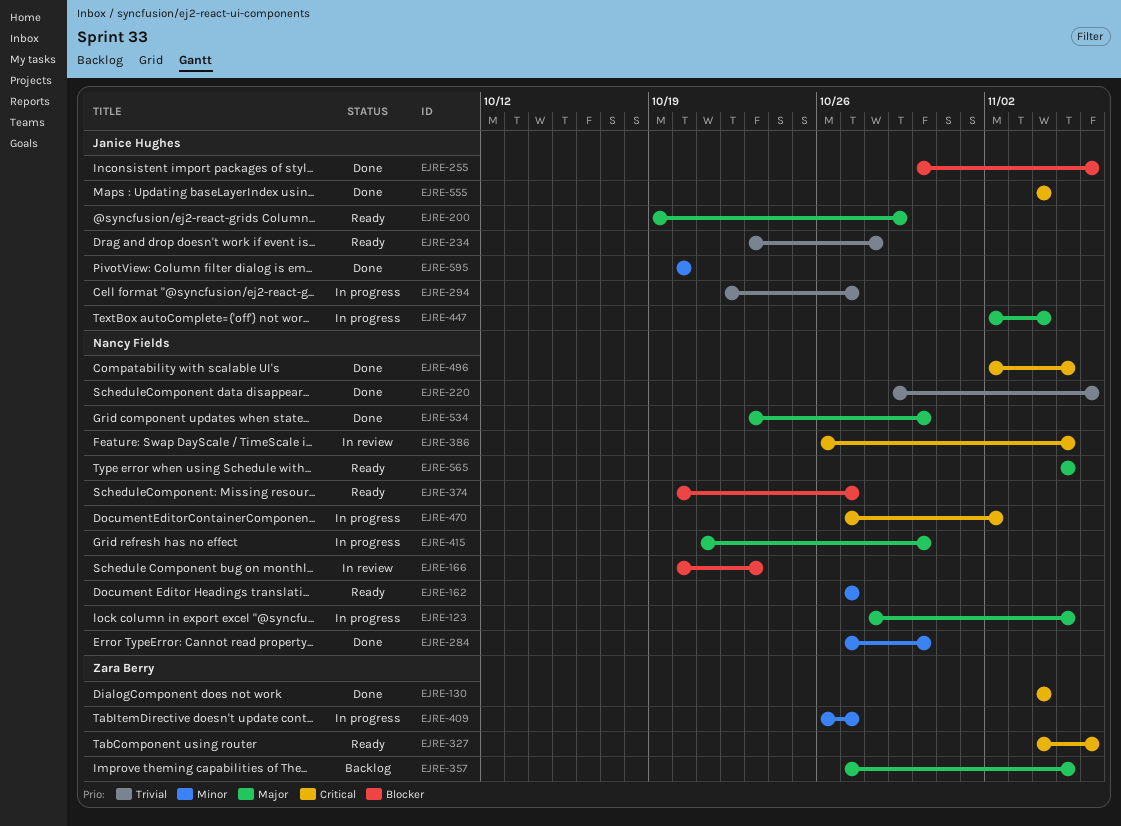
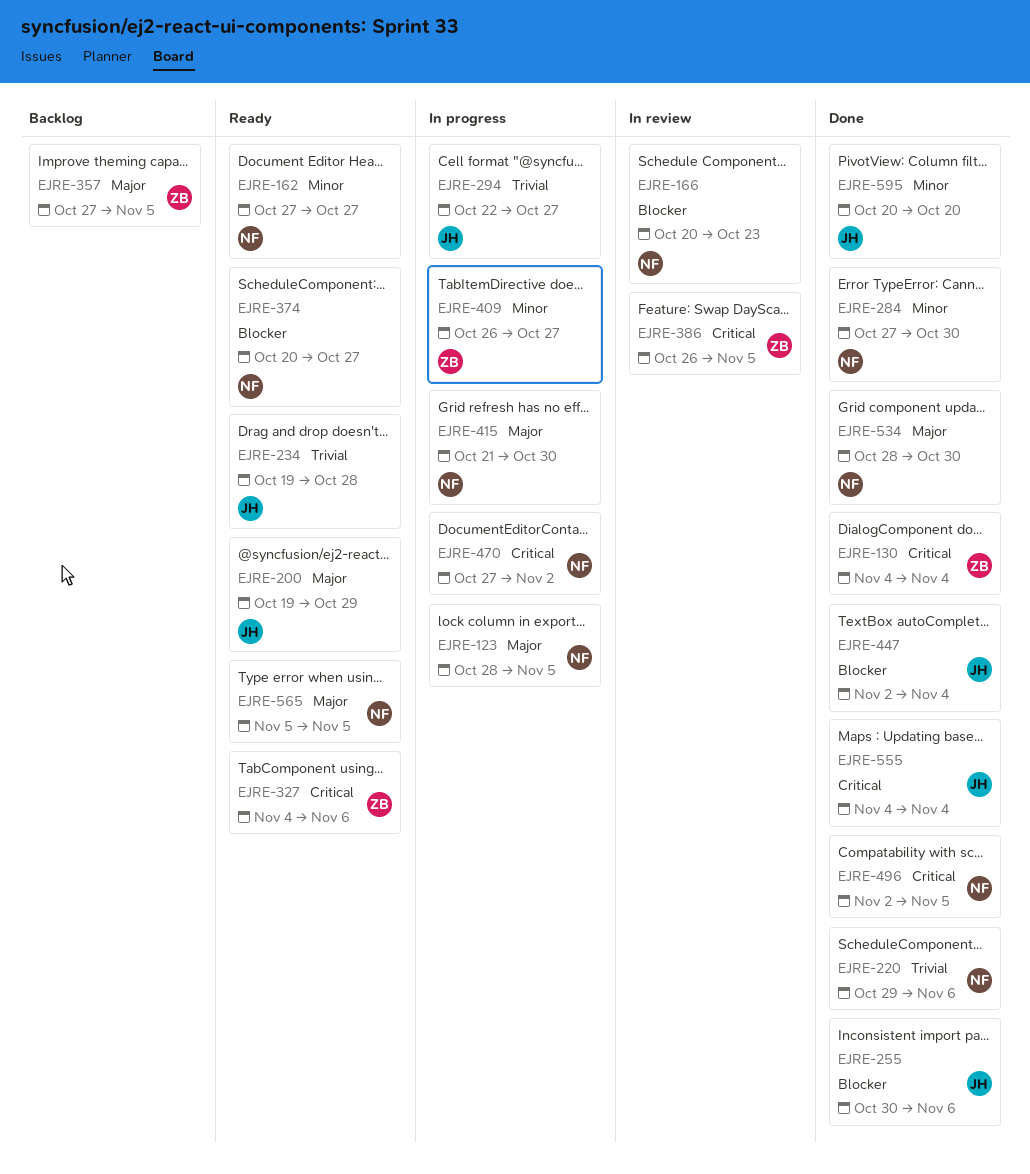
EJRE-234, start: Oct 23 -> Oct 19
EJRE-386, owner: Nancy Fields -> Zara Berry
EJRE-447, status: In progress -> Done
EJRE-447, priority: Major -> Blocker
EJRE-534, start: Oct 23 -> Oct 28

